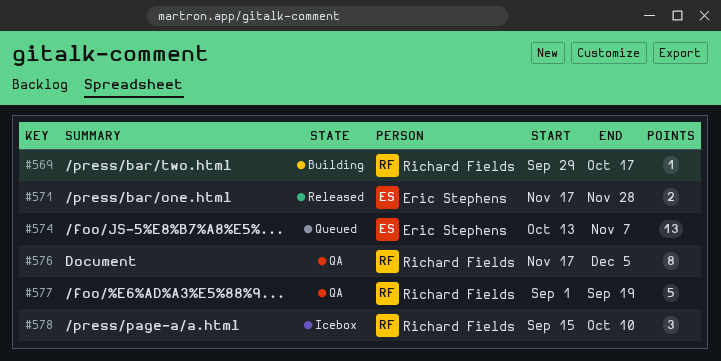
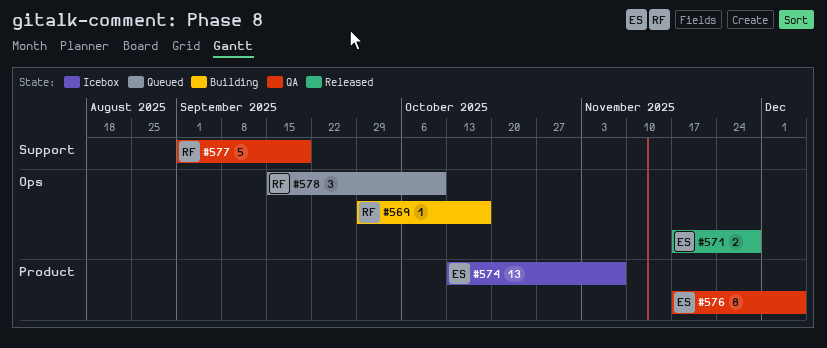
#574, status: Queued -> Icebox
#576, owner: Richard Fields -> Eric Stephens
#578, status: Icebox -> Queued

